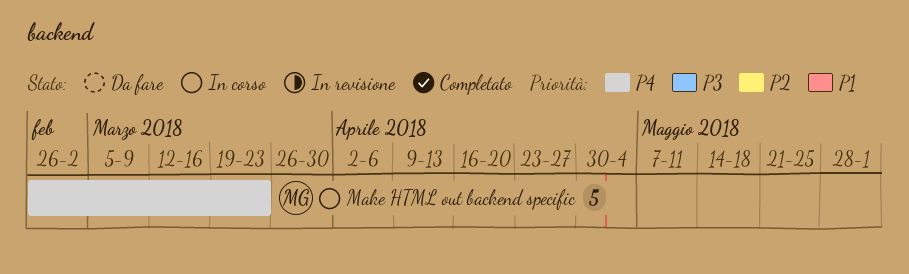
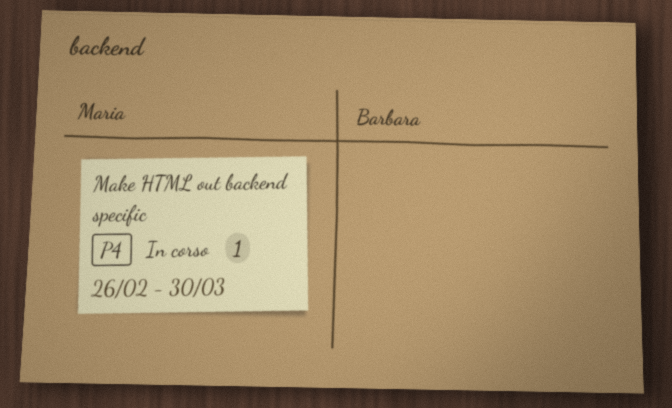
Make HTML out backend specific, estimate: 5 -> 1
Make HTML out backend specific, due: Mar 23 -> Mar 30

